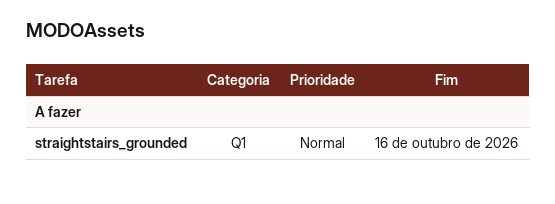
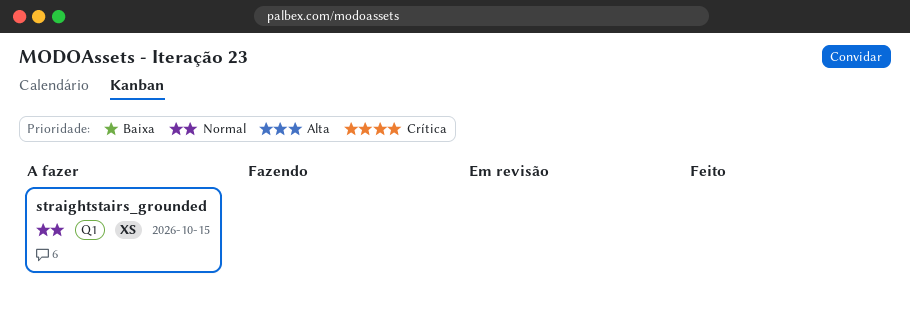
straightstairs_grounded, due: Oct 16 -> Oct 15

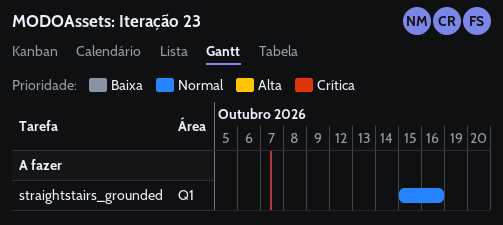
straightstairs_grounded, due: Oct 15 -> Oct 16

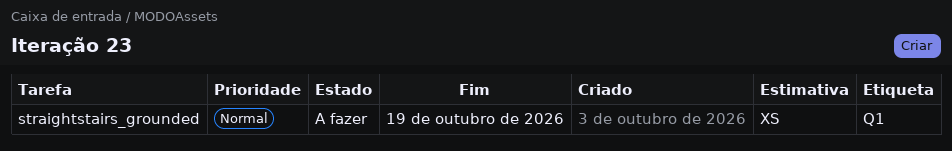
straightstairs_grounded, due: Oct 16 -> Oct 19

